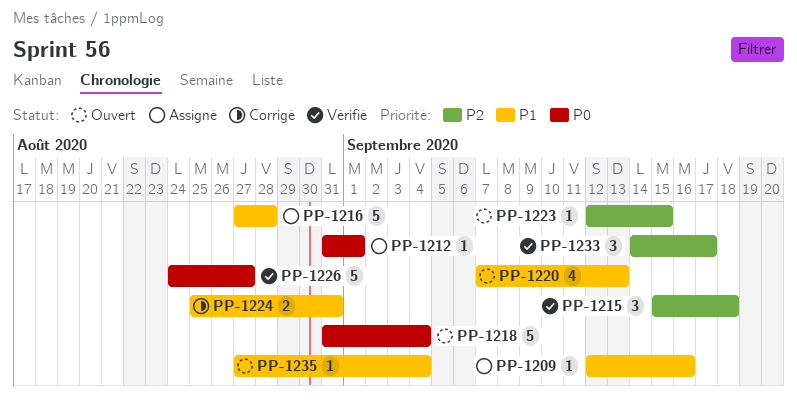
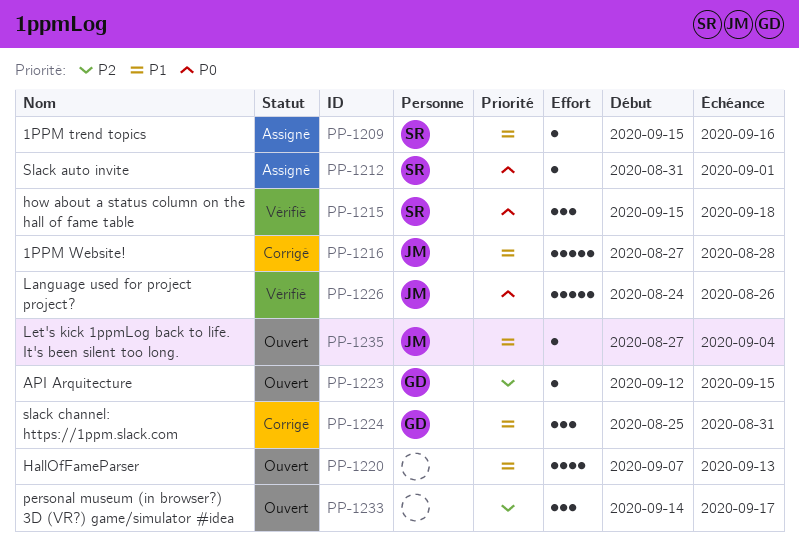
PP-1209, start: Sep 12 -> Sep 15
PP-1215, priority: P2 -> P0
PP-1216, status: Assigné -> Corrigé
PP-1218: present -> none
PP-1224, estimate: 2 -> 3
PP-1226, due: Aug 27 -> Aug 26
PP-1233, status: Vérifié -> Ouvert

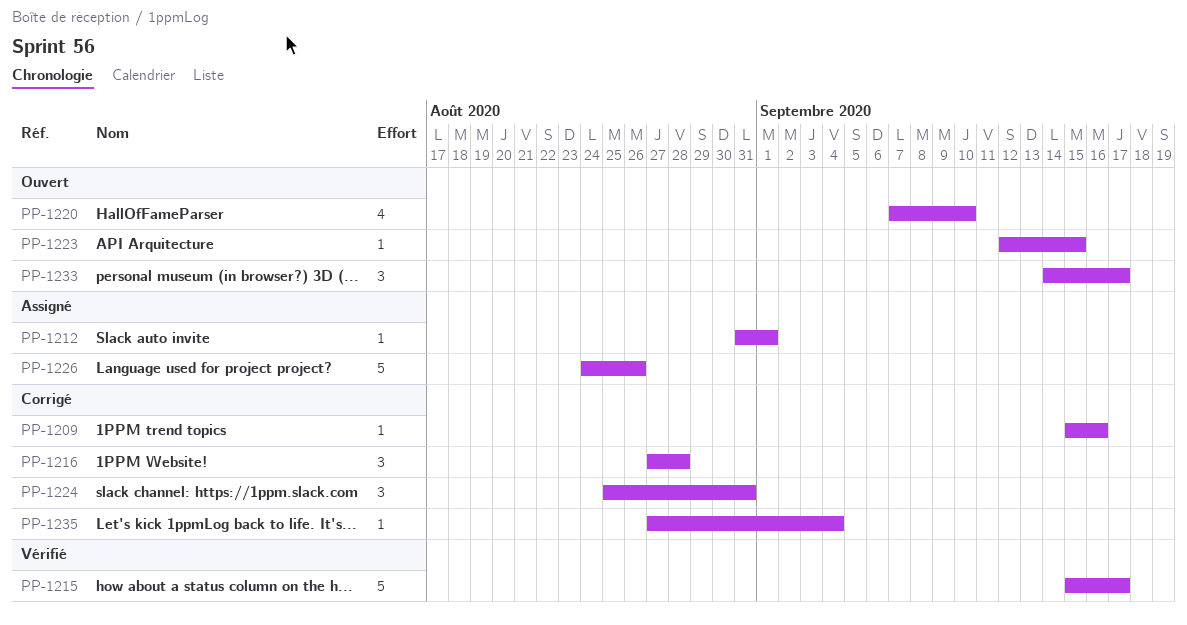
PP-1209, status: Assigné -> Corrigé
PP-1215, estimate: 3 -> 5
PP-1215, due: Sep 18 -> Sep 17
PP-1216, estimate: 5 -> 3
PP-1220, due: Sep 13 -> Sep 10
PP-1226, status: Vérifié -> Assigné
PP-1235, status: Ouvert -> Corrigé

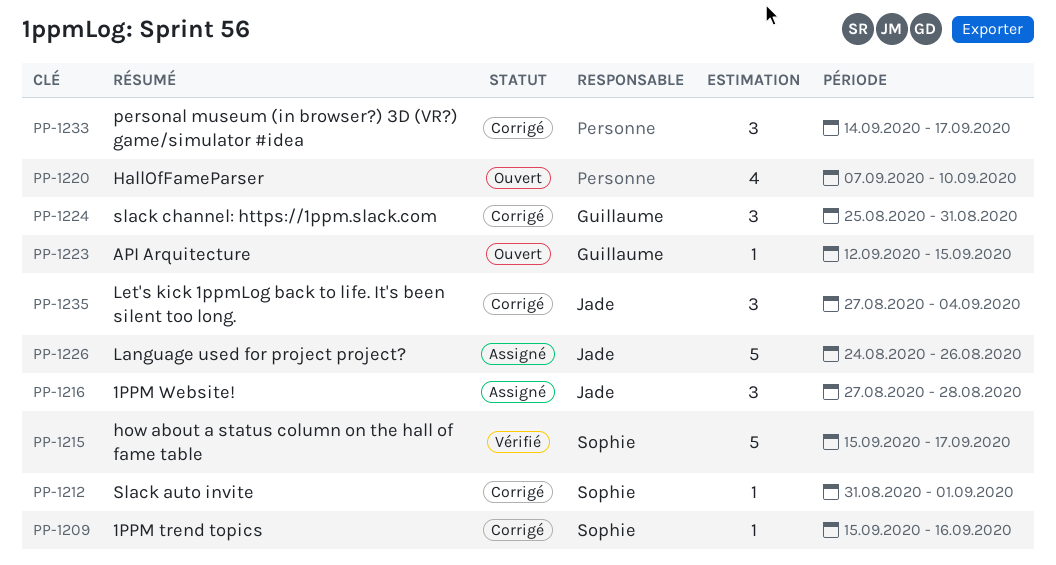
PP-1212, status: Assigné -> Corrigé
PP-1216, status: Corrigé -> Assigné
PP-1233, status: Ouvert -> Corrigé
PP-1235, estimate: 1 -> 3

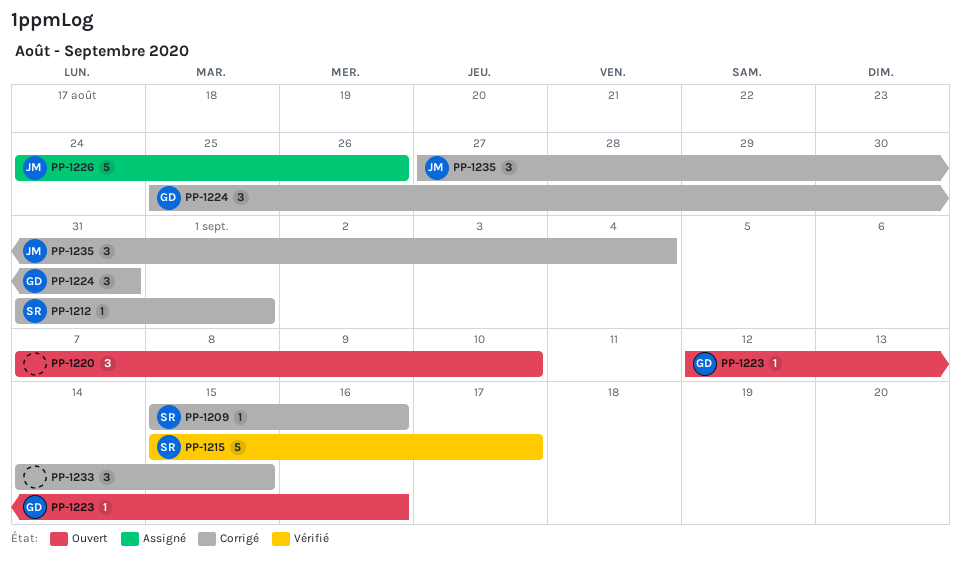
PP-1216: present -> none
PP-1220, estimate: 4 -> 3
PP-1223, due: Sep 15 -> Sep 16
PP-1233, due: Sep 17 -> Sep 15

